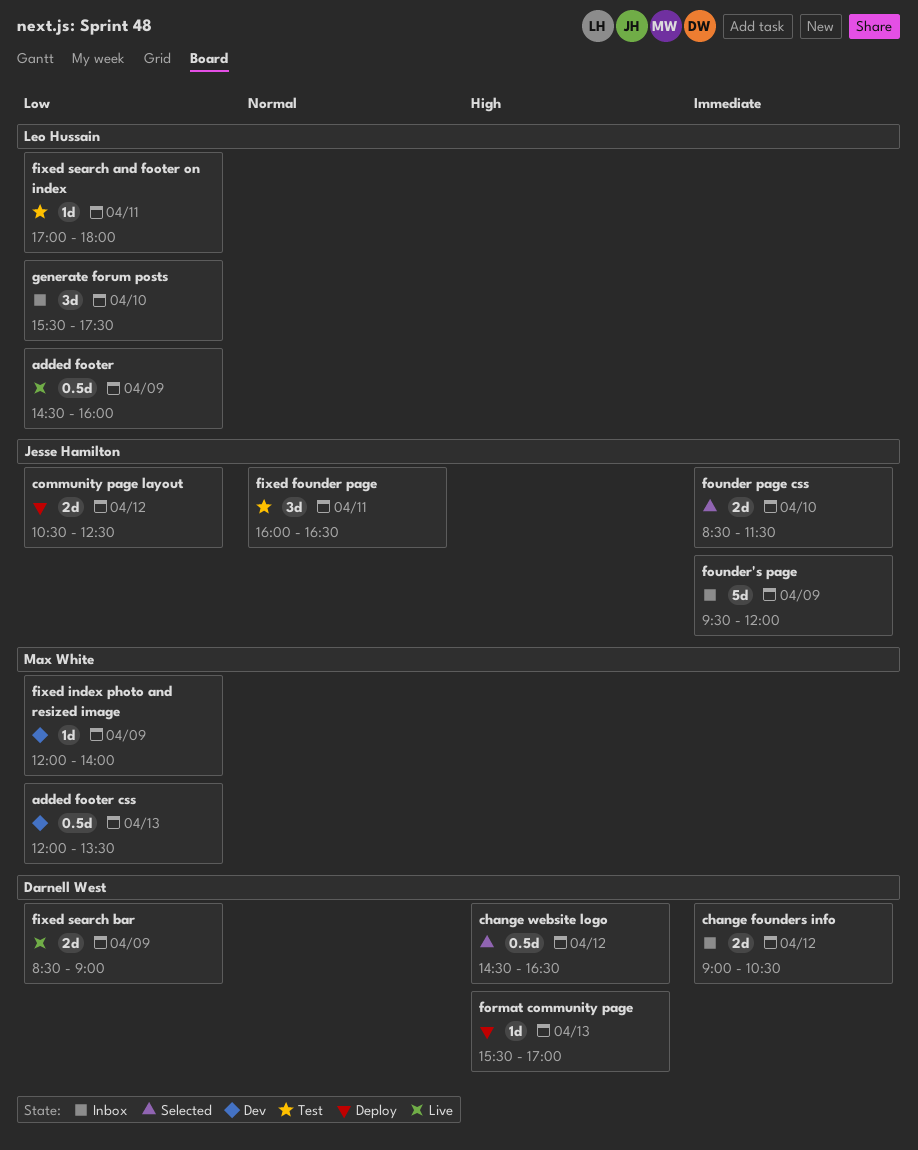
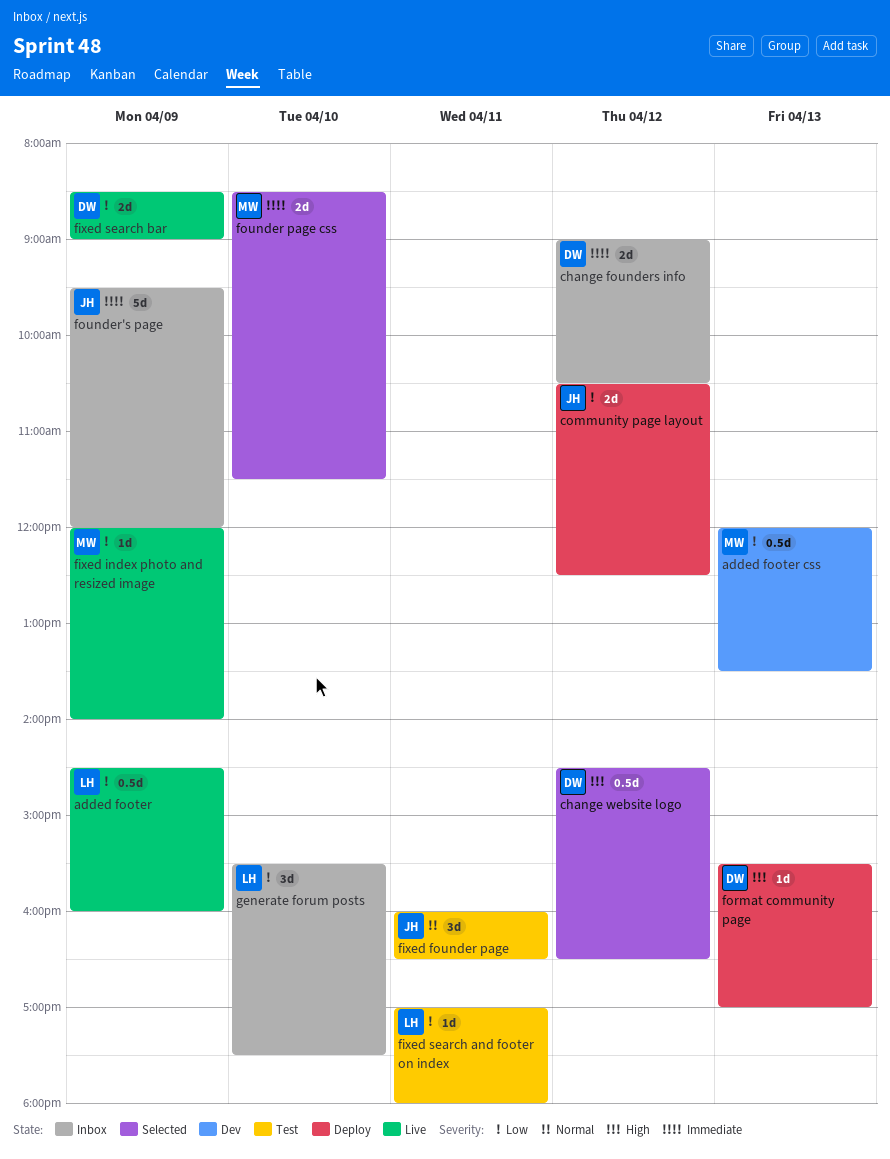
fixed index photo and resized image, status: Dev -> Live
founder page css, owner: Jesse Hamilton -> Max White

